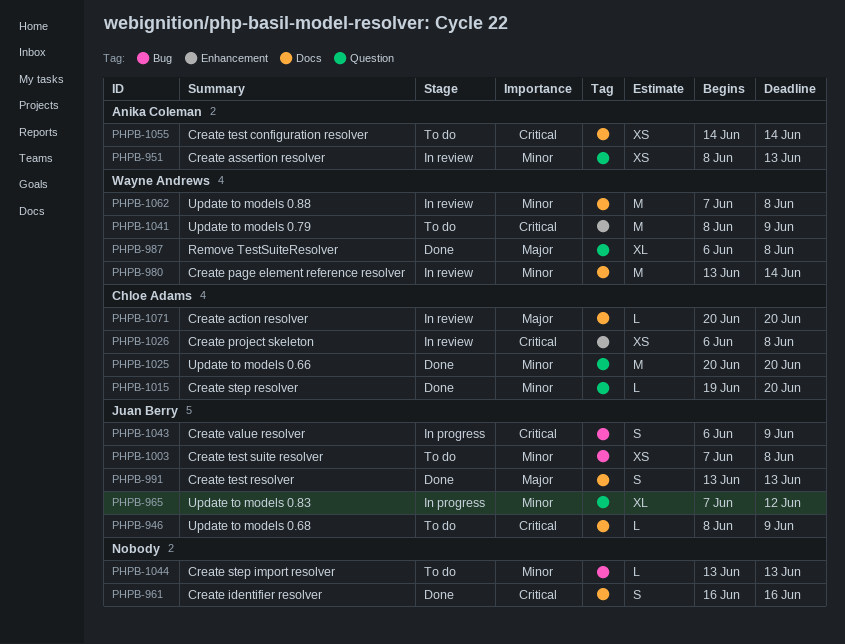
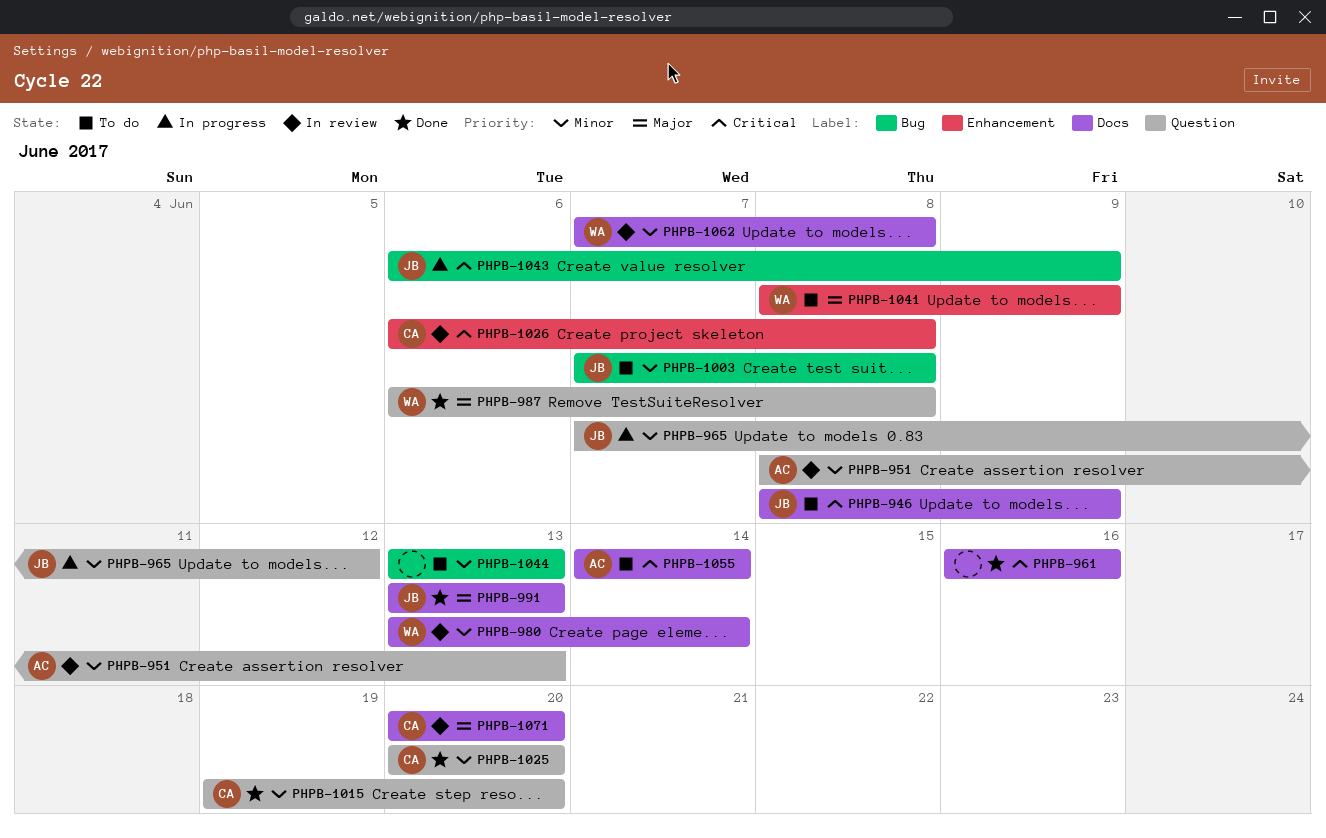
PHPB-1041, priority: Critical -> Major

